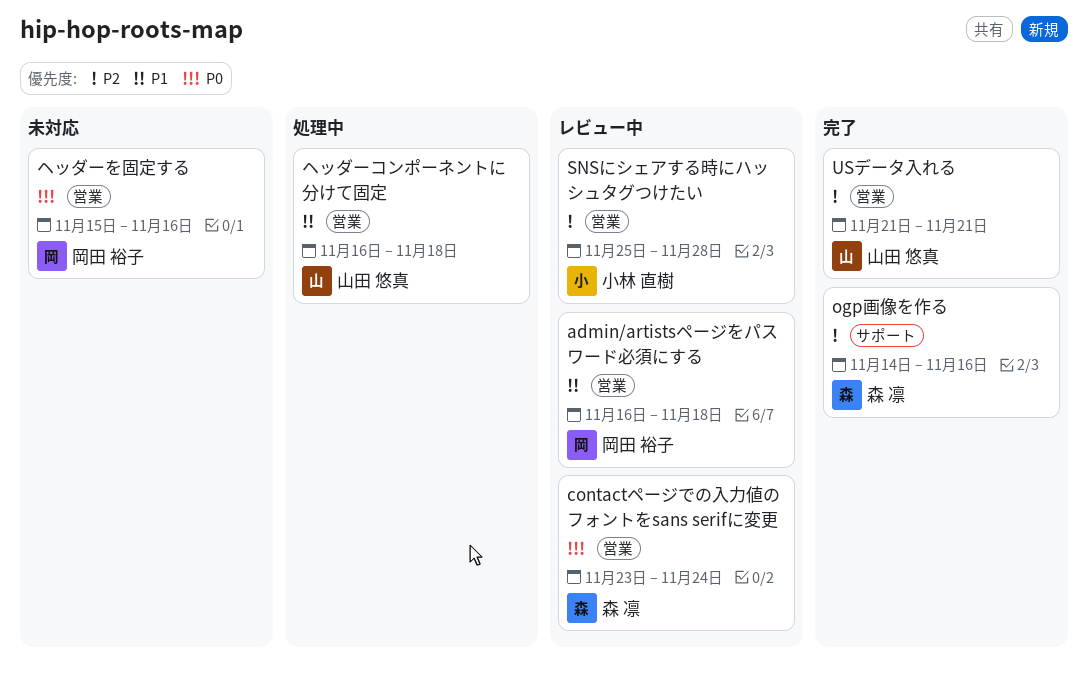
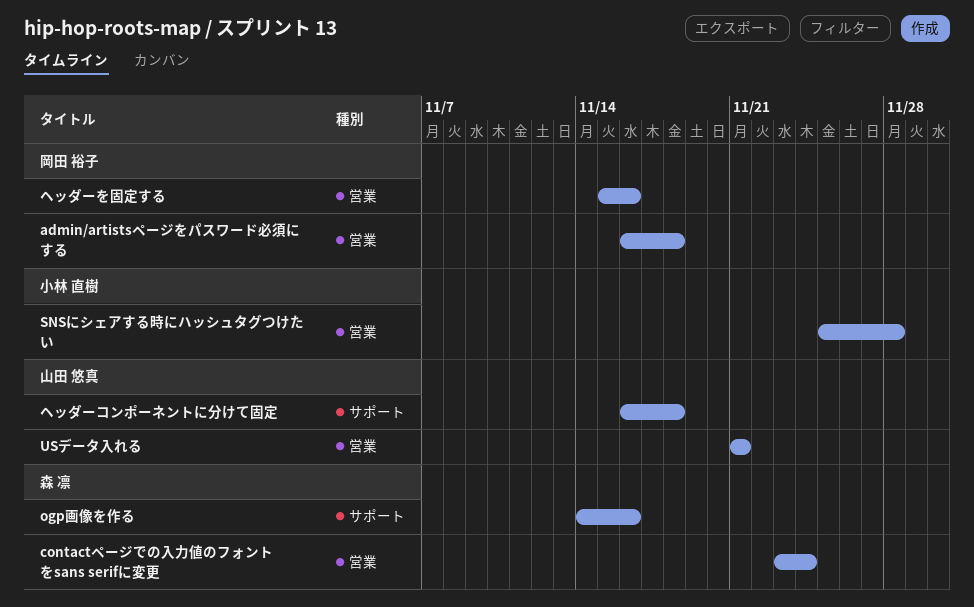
ヘッダーコンポーネントに分けて固定, label: 営業 -> サポート

